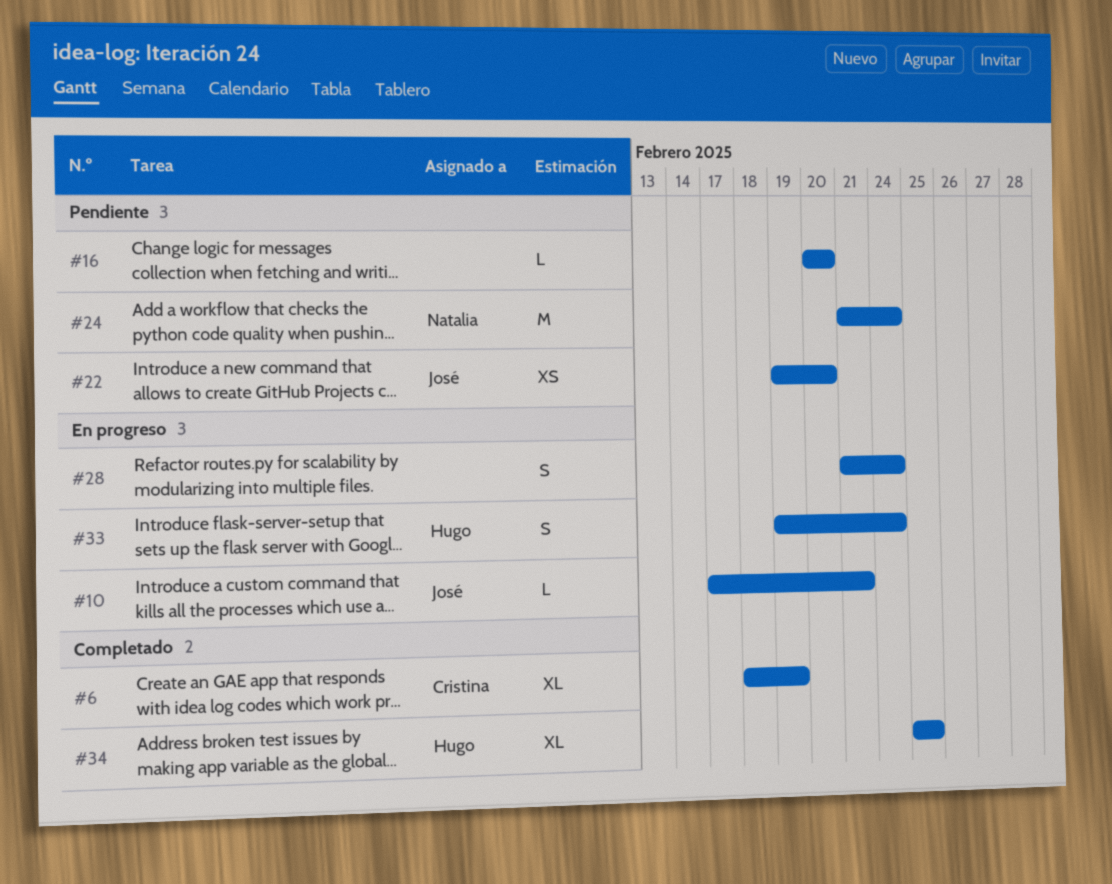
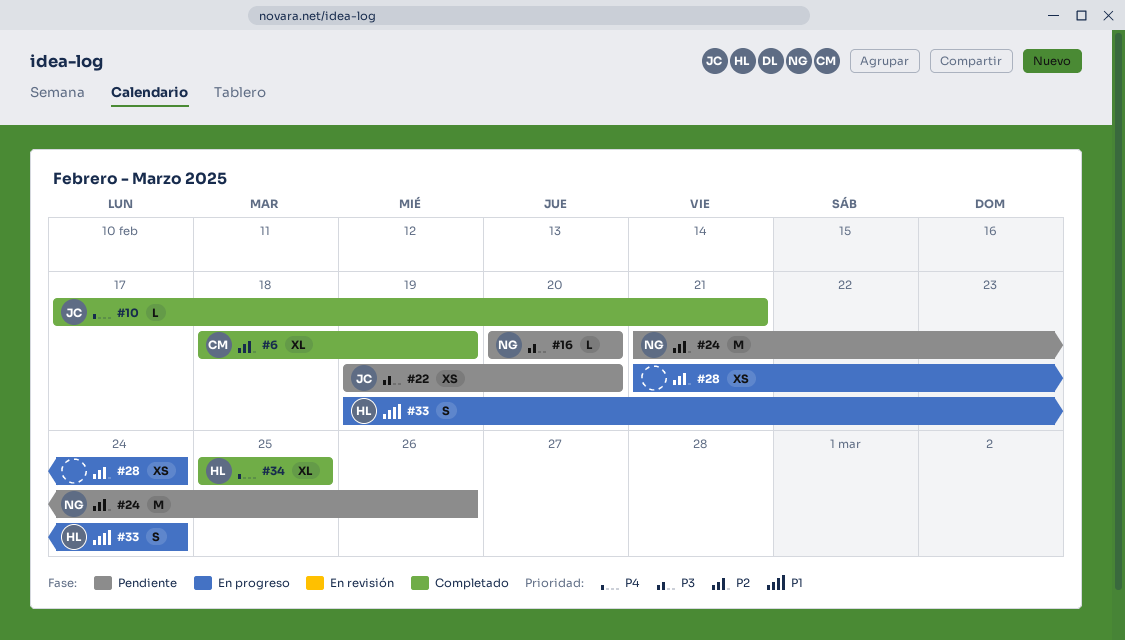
#10, status: En progreso -> Completado
#16, owner: none -> Natalia
#24, due: Feb 24 -> Feb 26
#28, estimate: S -> XS

